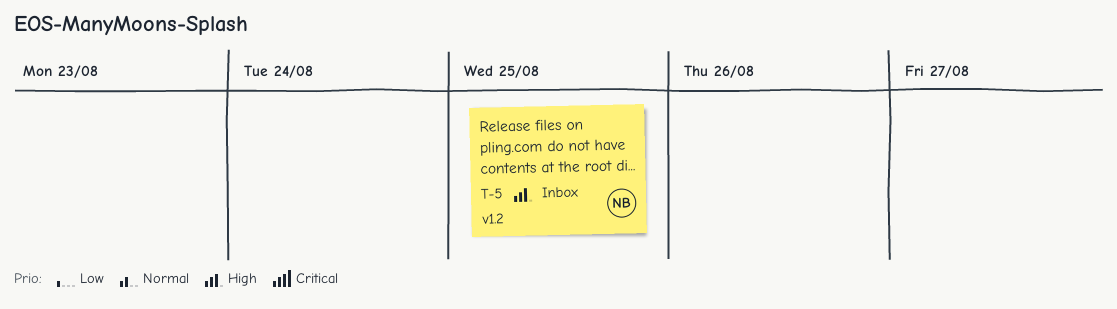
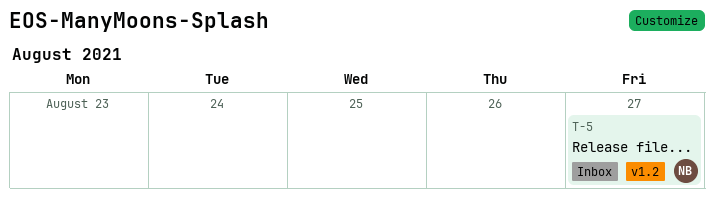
T-5, due: Aug 25 -> Aug 27

